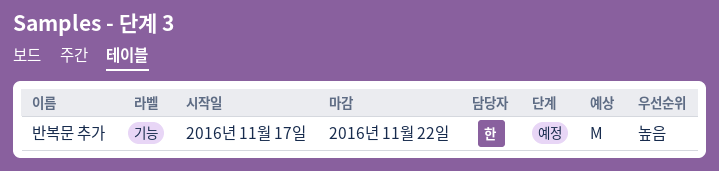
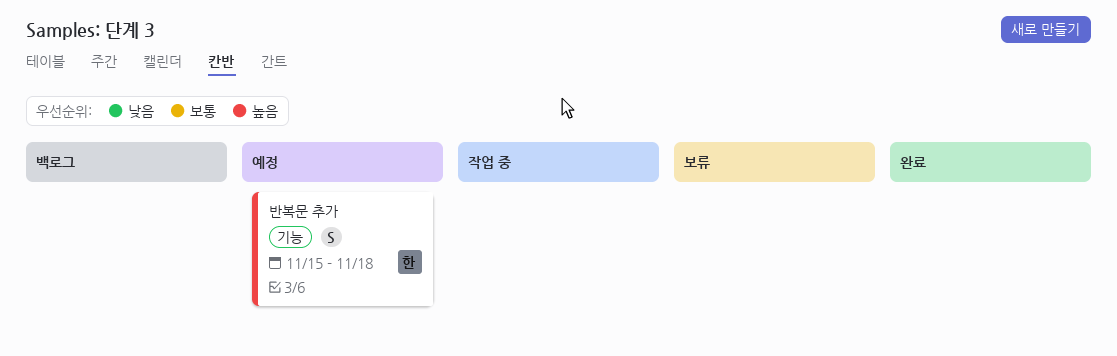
반복문 추가, estimate: M -> S
반복문 추가, start: Nov 17 -> Nov 15
반복문 추가, due: Nov 22 -> Nov 18

